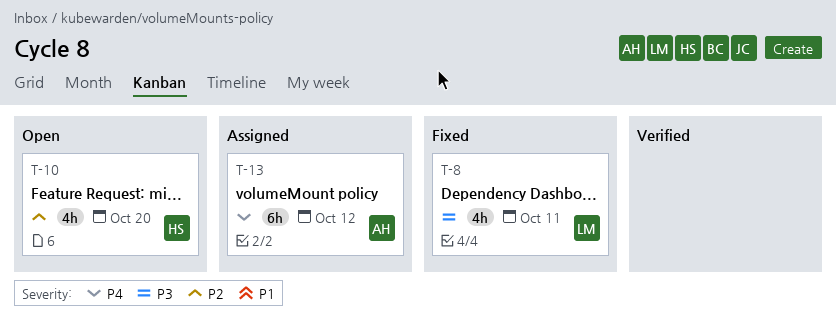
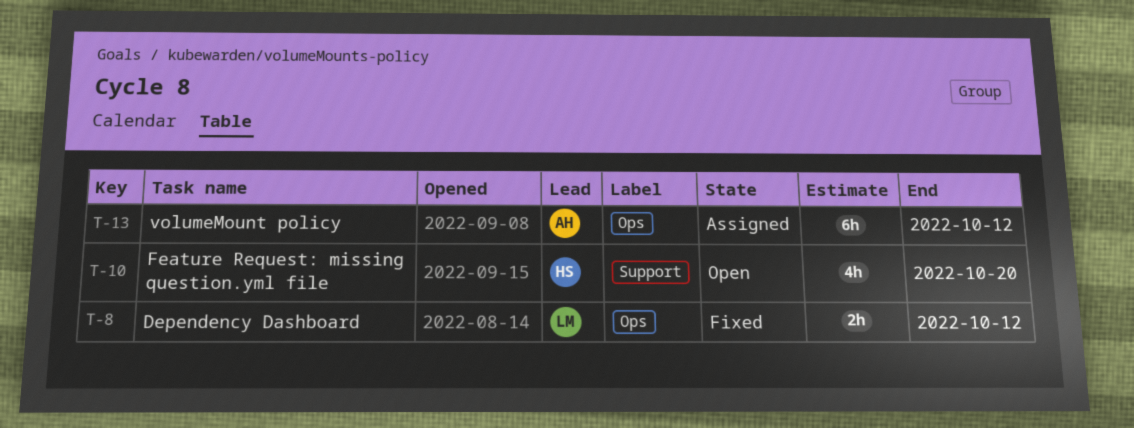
T-8, estimate: 4h -> 2h
T-8, due: Oct 11 -> Oct 12

